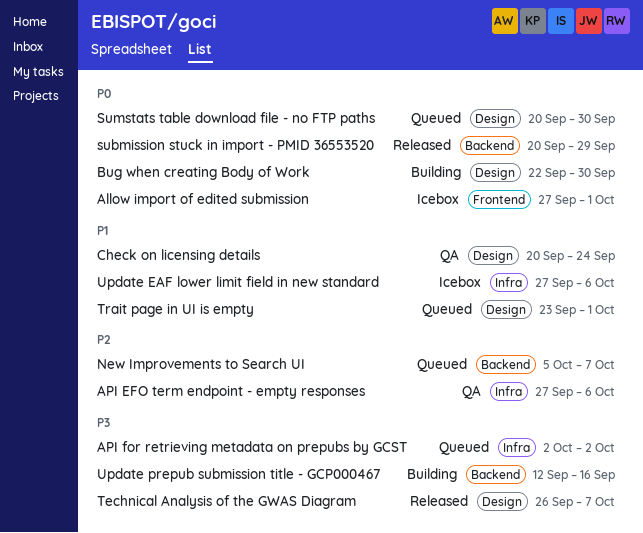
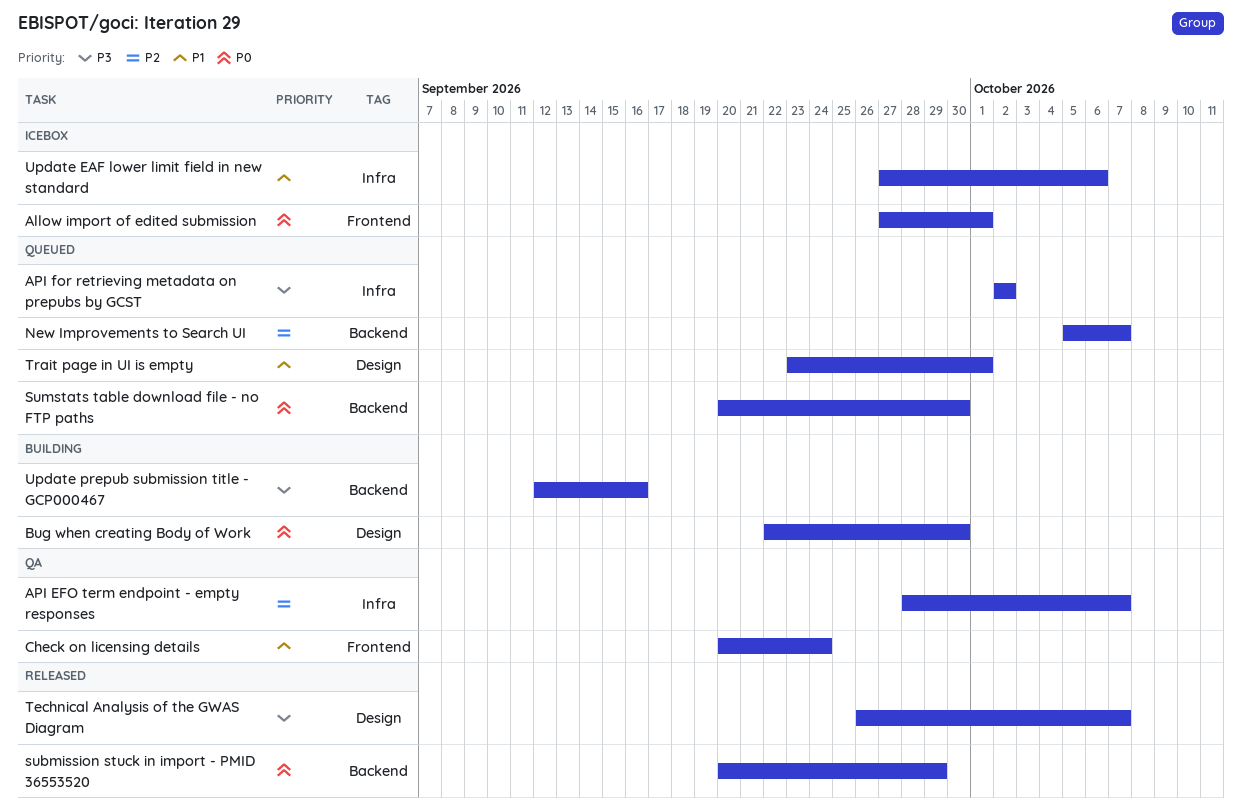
API EFO term endpoint - empty responses, start: Sep 27 -> Sep 28
API EFO term endpoint - empty responses, due: Oct 6 -> Oct 7
Check on licensing details, label: Design -> Frontend
Sumstats table download file - no FTP paths, label: Design -> Backend

